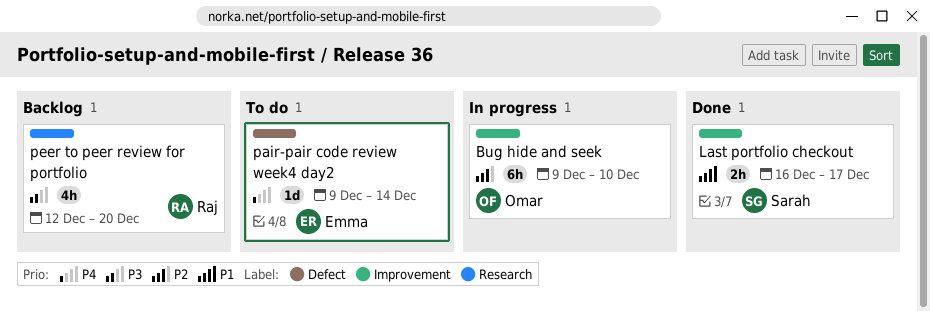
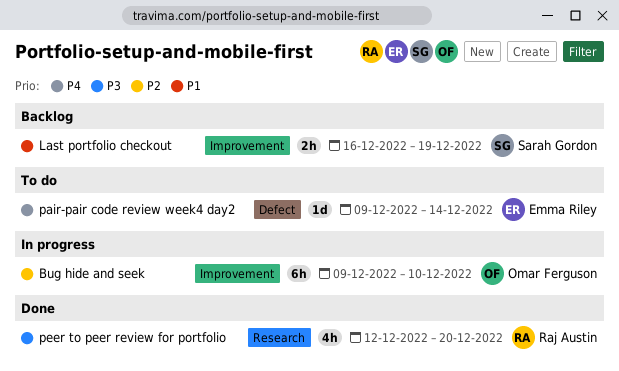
Last portfolio checkout, status: Done -> Backlog
Last portfolio checkout, due: Dec 17 -> Dec 19
peer to peer review for portfolio, status: Backlog -> Done

